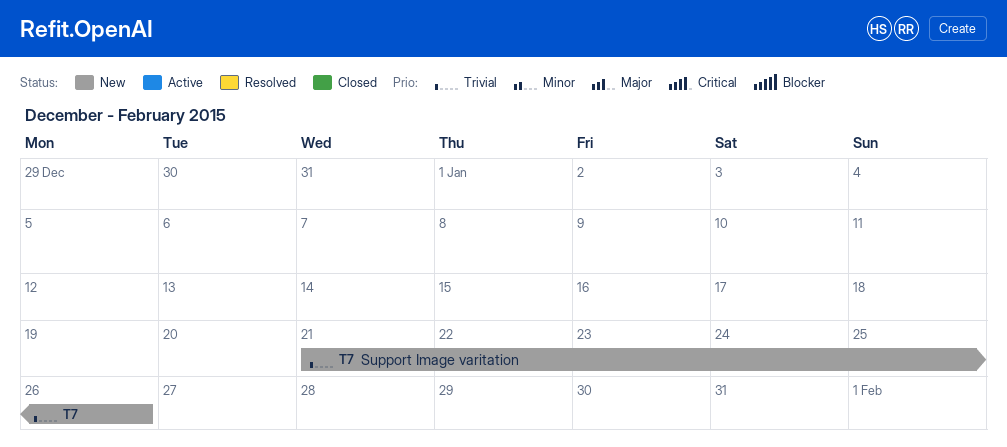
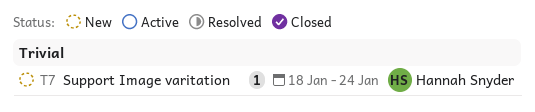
T7, start: Jan 21 -> Jan 18
T7, due: Jan 26 -> Jan 24

